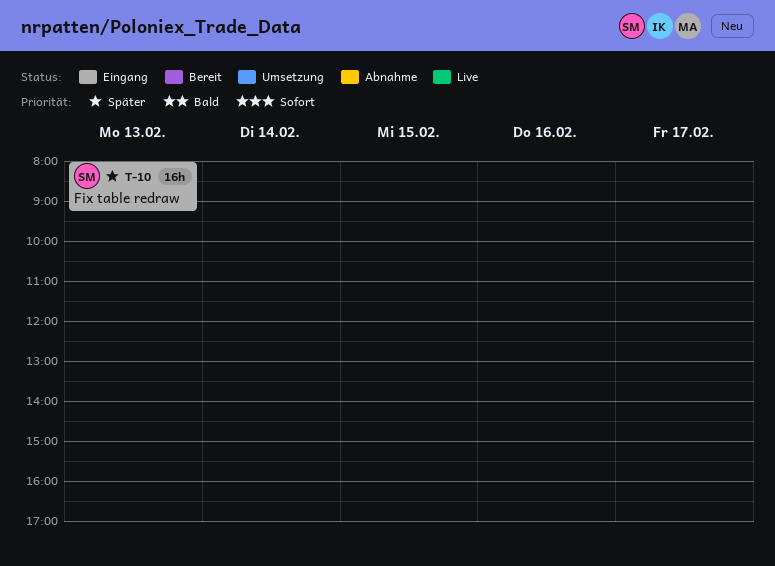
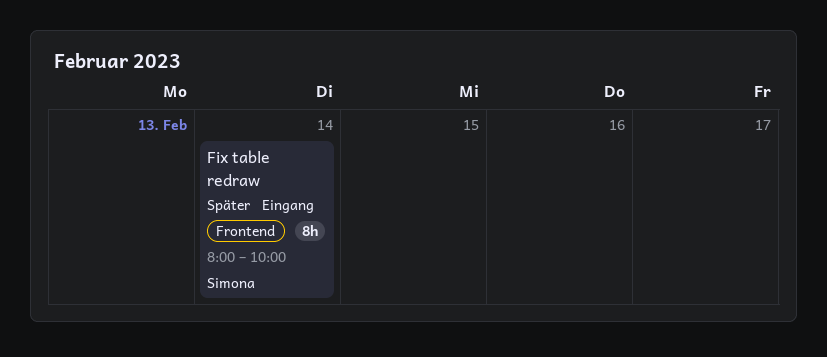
Fix table redraw, estimate: 16h -> 8h
Fix table redraw, day: Feb 13 -> Feb 14
Fix table redraw, ends: 09:15 -> 10:00

